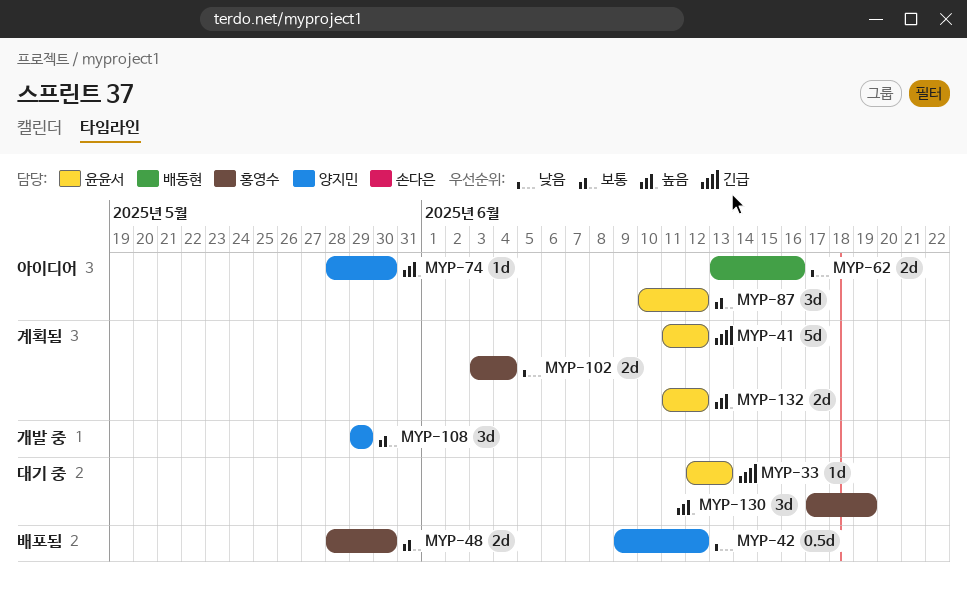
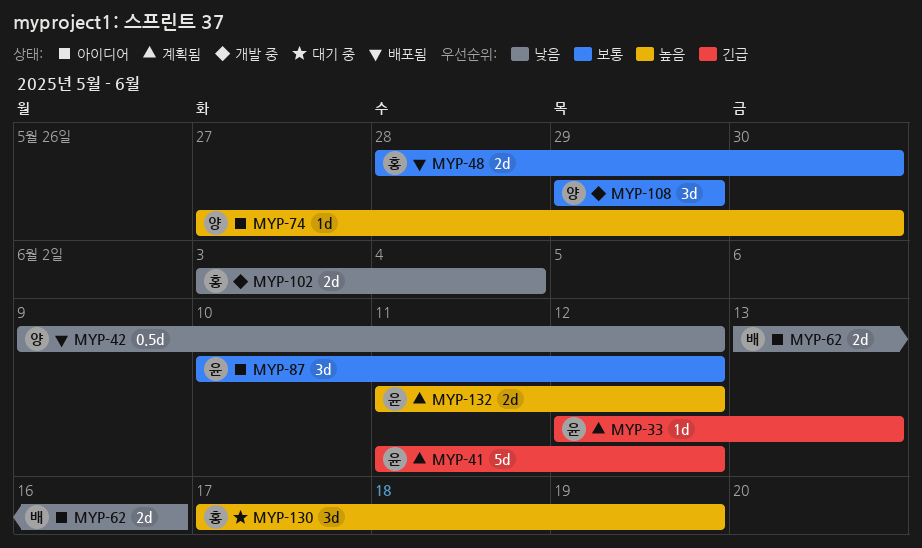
MYP-33, status: 대기 중 -> 계획됨
MYP-74, start: May 28 -> May 27
MYP-102, status: 계획됨 -> 개발 중

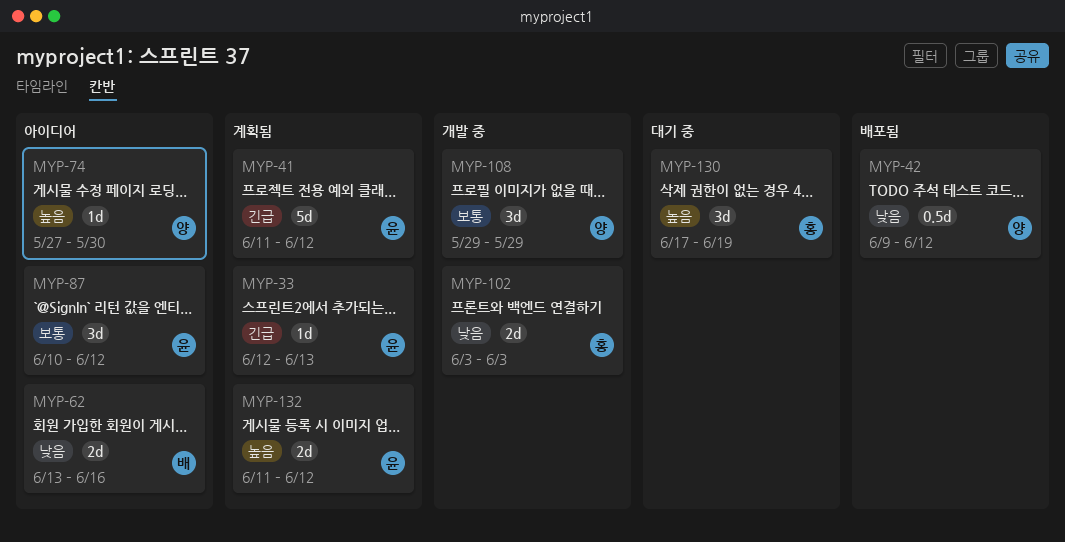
MYP-48: present -> none
MYP-102, due: Jun 4 -> Jun 3

